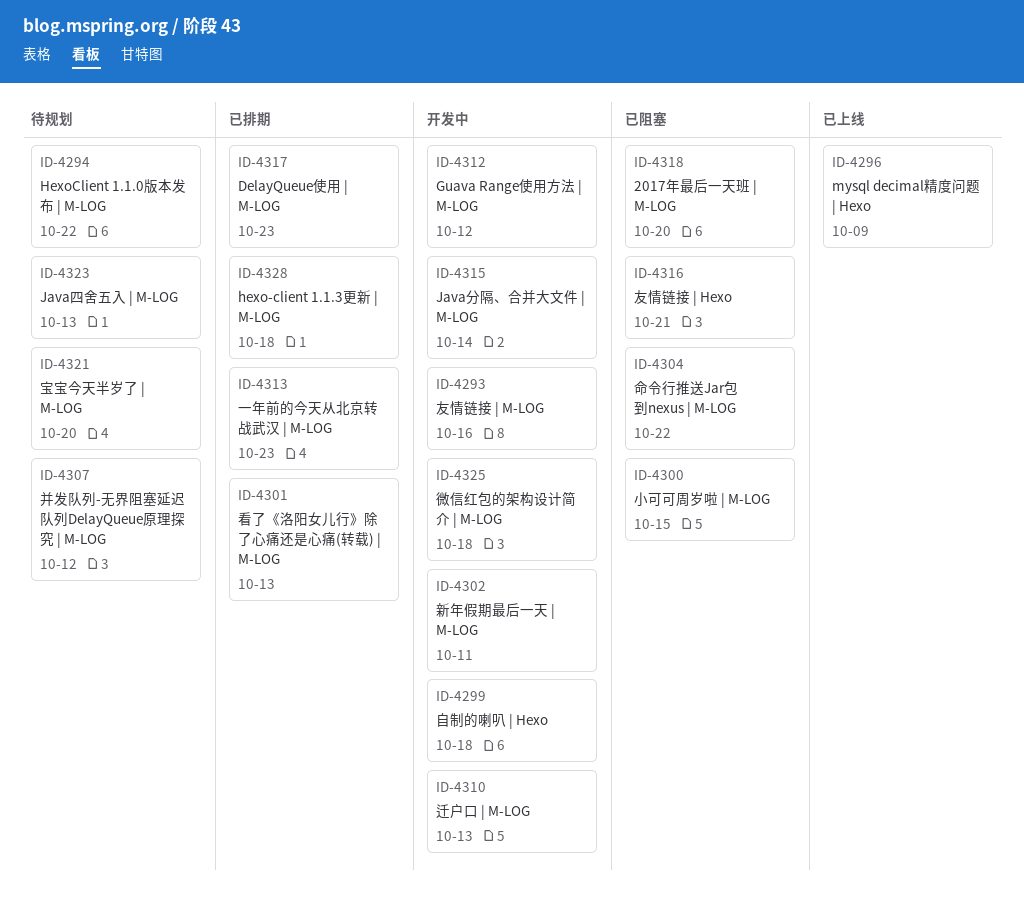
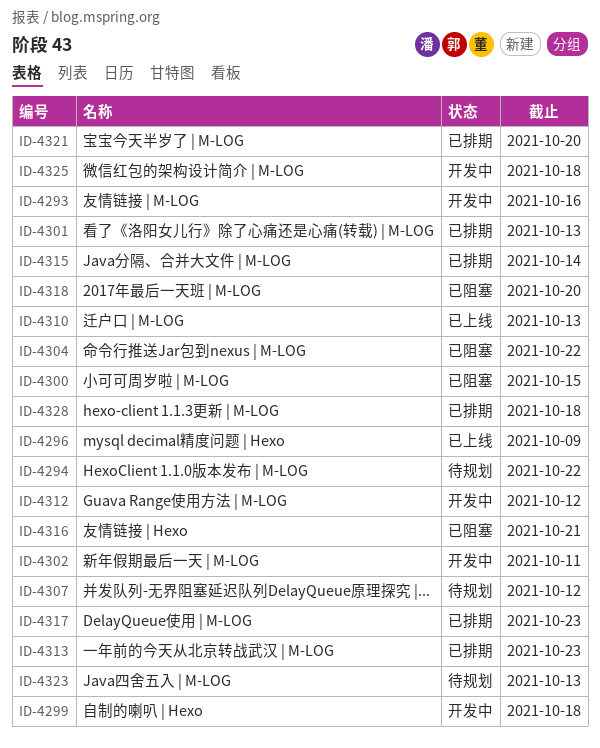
ID-4310, status: 开发中 -> 已上线
ID-4315, status: 开发中 -> 已排期
ID-4321, status: 待规划 -> 已排期

